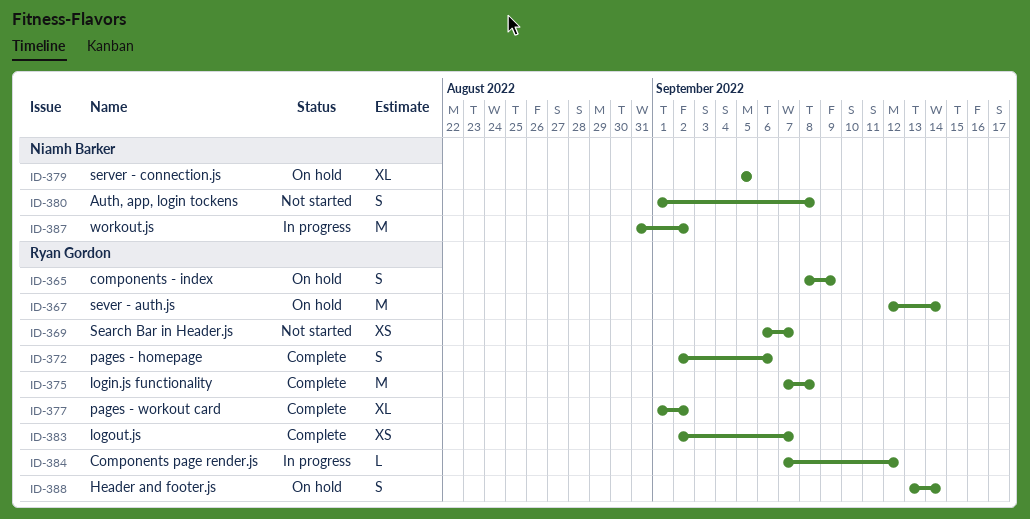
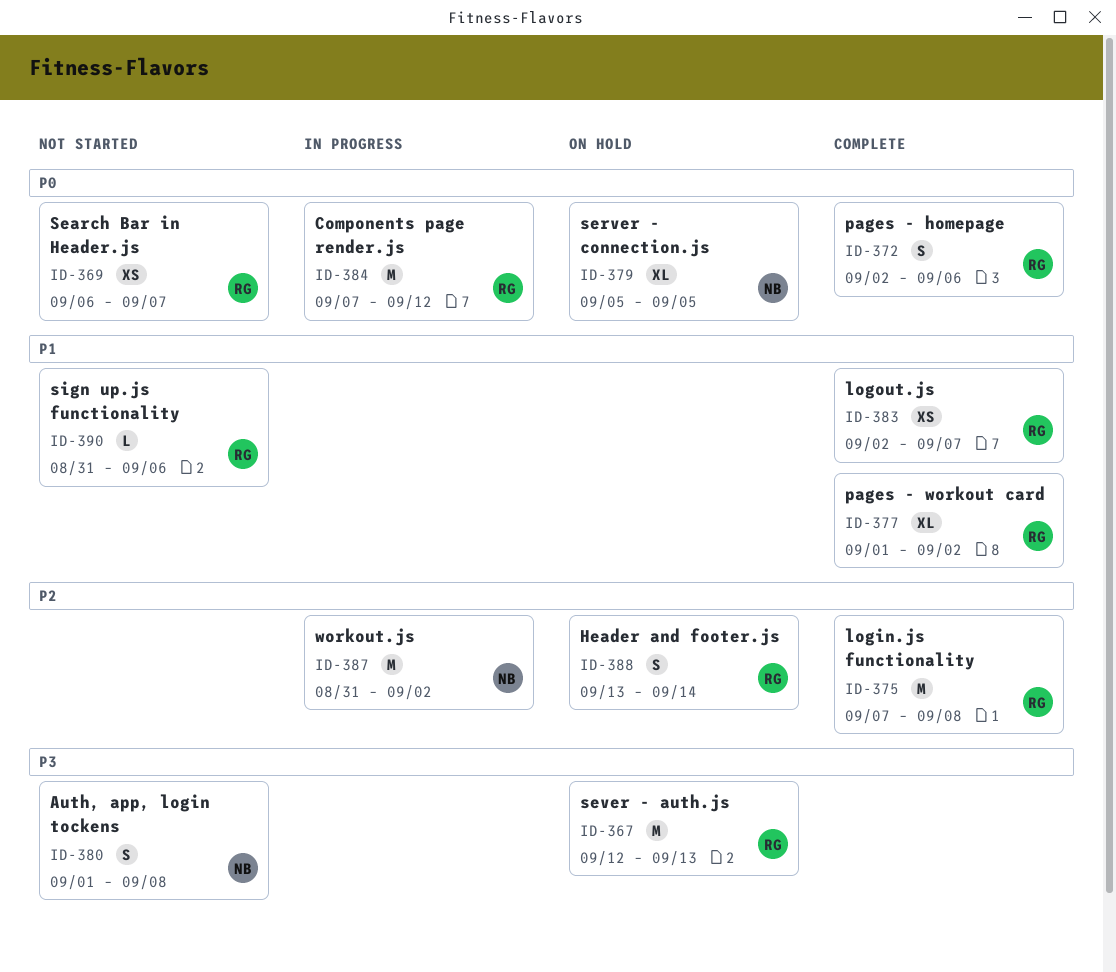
ID-365: present -> none
ID-367, due: Sep 14 -> Sep 13
ID-384, estimate: L -> M
ID-390: none -> present

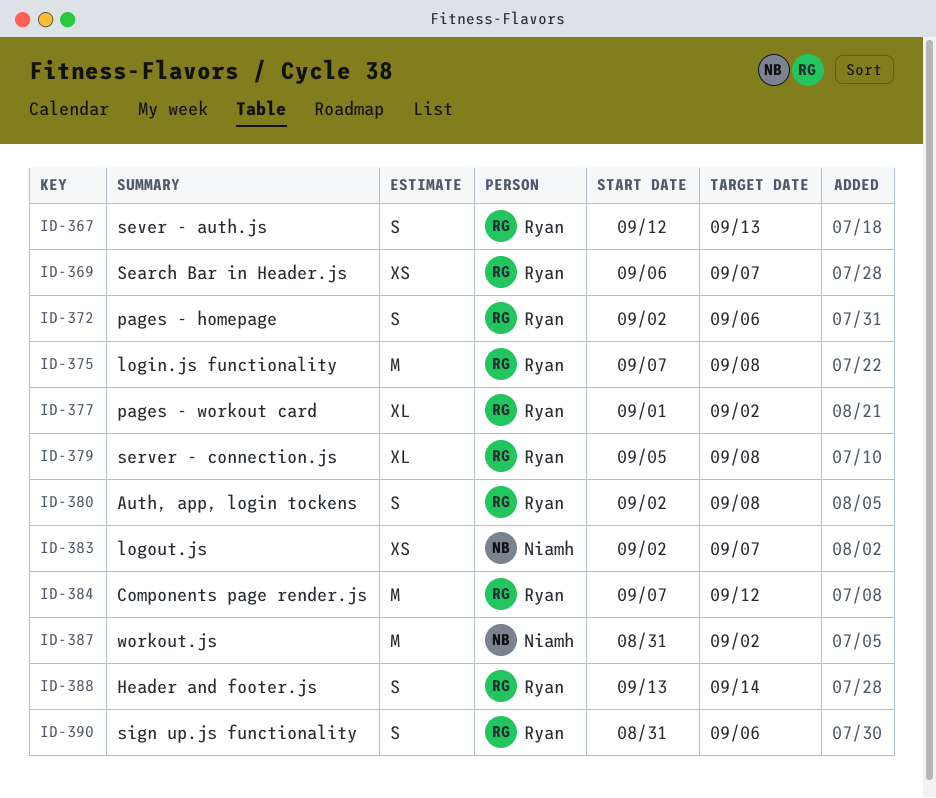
ID-367, estimate: M -> S
ID-379, owner: Niamh -> Ryan
ID-379, due: Sep 5 -> Sep 8
ID-380, owner: Niamh -> Ryan
ID-380, start: Sep 1 -> Sep 2
ID-383, owner: Ryan -> Niamh
ID-390, estimate: L -> S

